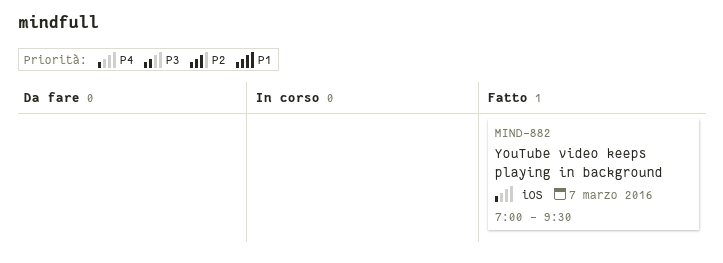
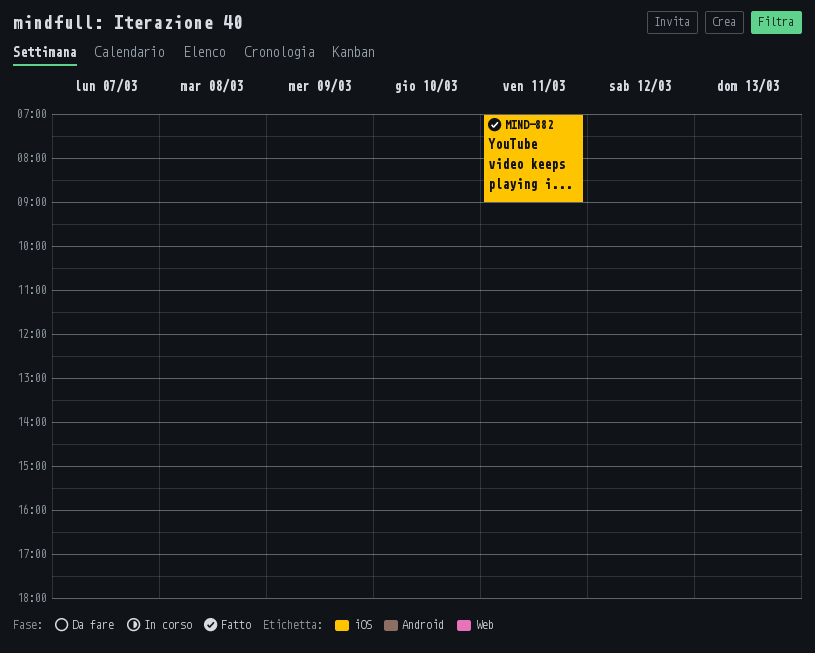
MIND-882, day: Mar 7 -> Mar 11
MIND-882, ends: 09:30 -> 09:00

